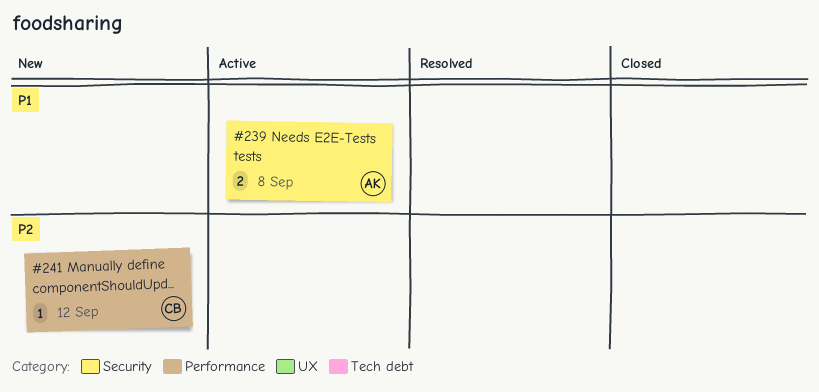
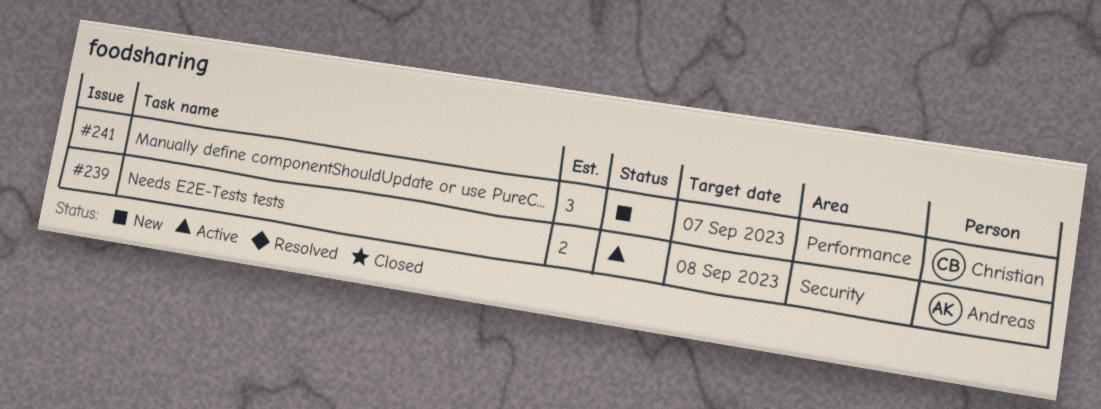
#241, estimate: 1 -> 3
#241, due: Sep 12 -> Sep 7

